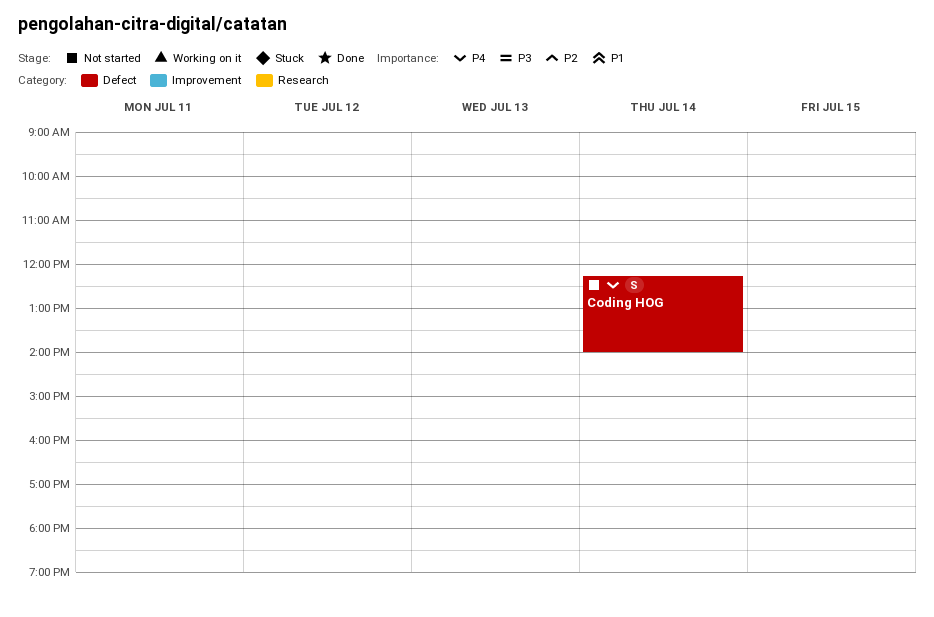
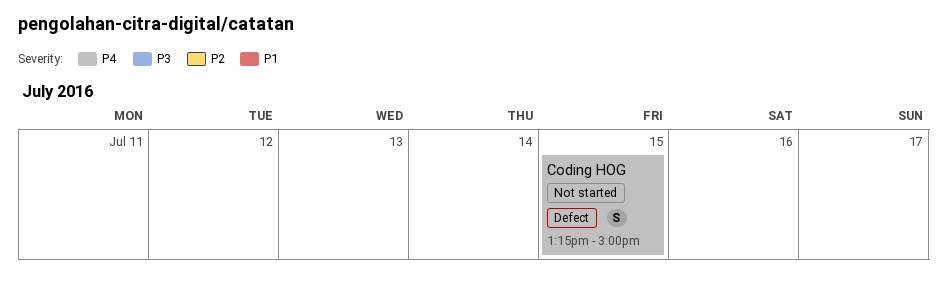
Coding HOG, day: Jul 14 -> Jul 15
Coding HOG, begins: 12:15 -> 13:15
Coding HOG, ends: 14:00 -> 15:00

